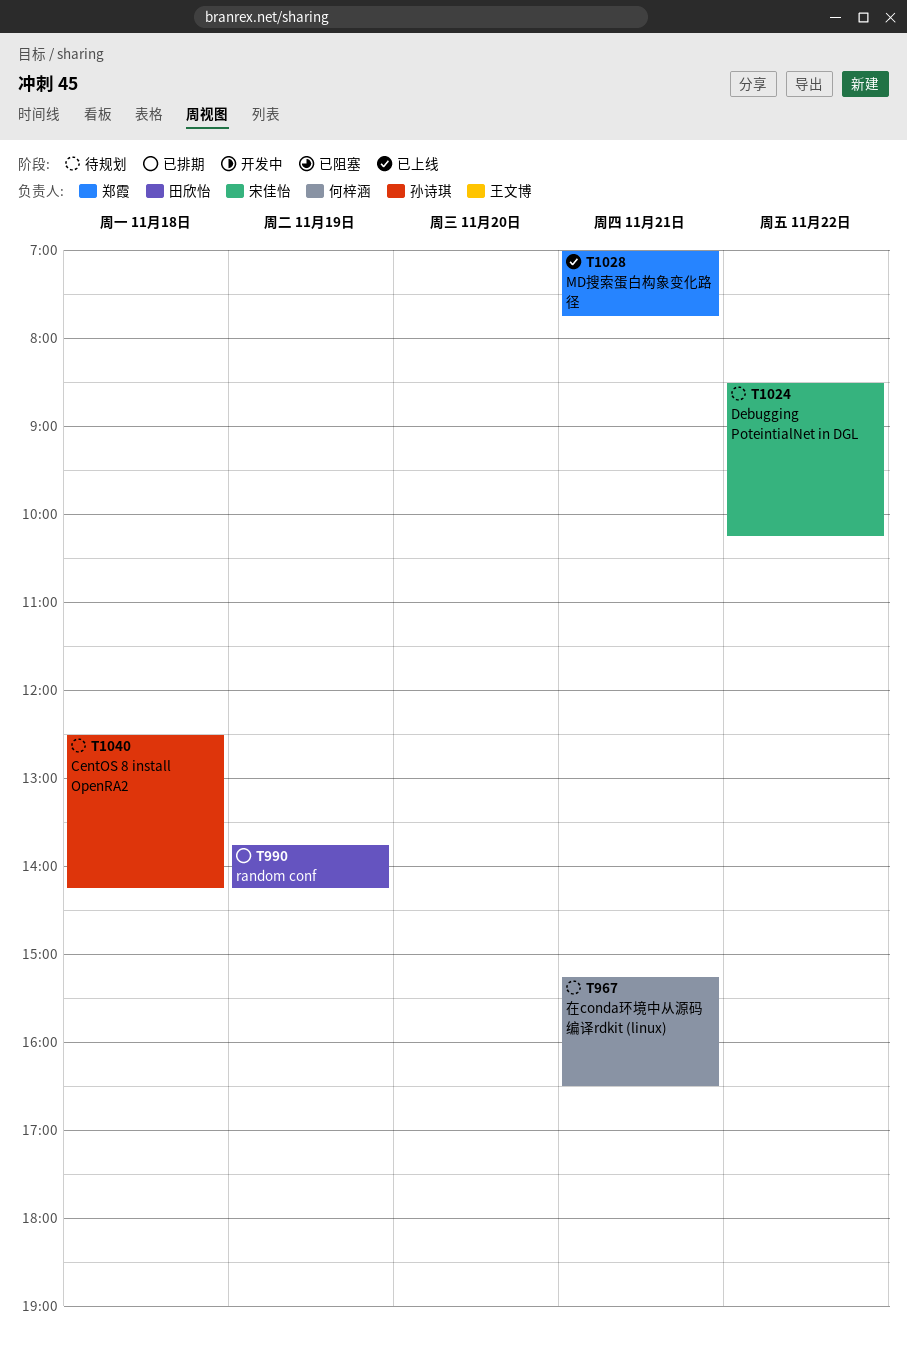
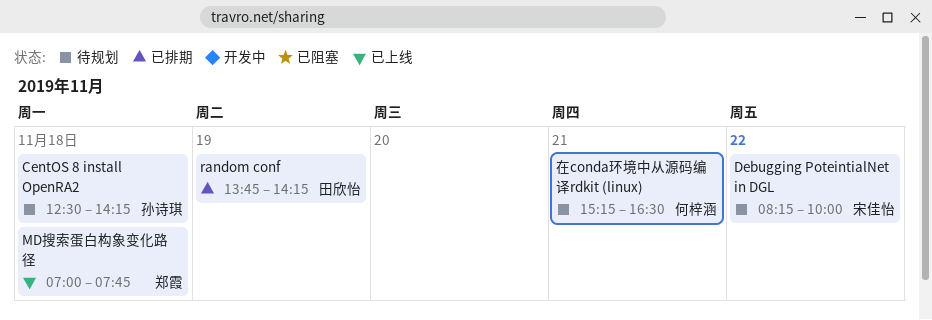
Debugging PoteintialNet in DGL, begins: 08:30 -> 08:15
Debugging PoteintialNet in DGL, ends: 10:15 -> 10:00
MD搜索蛋白构象变化路径, day: Nov 21 -> Nov 18

